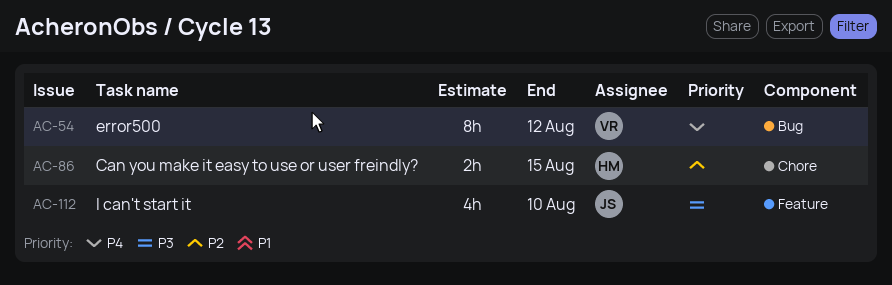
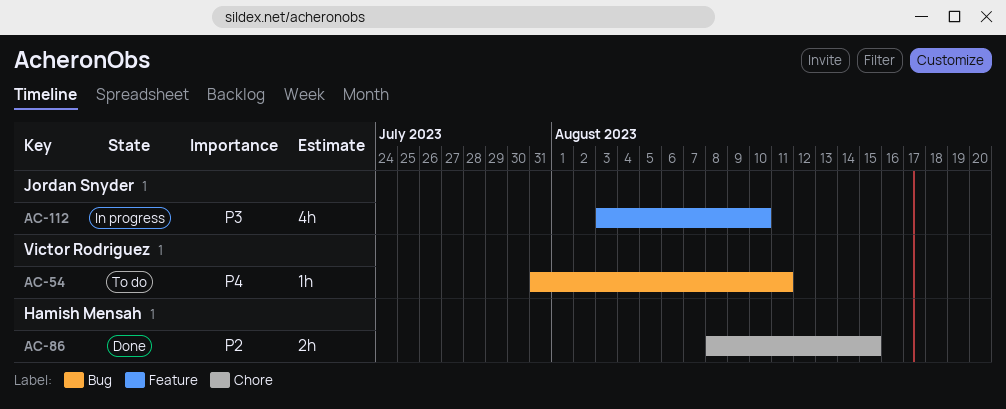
AC-54, estimate: 8h -> 1h
AC-54, due: Aug 12 -> Aug 11

